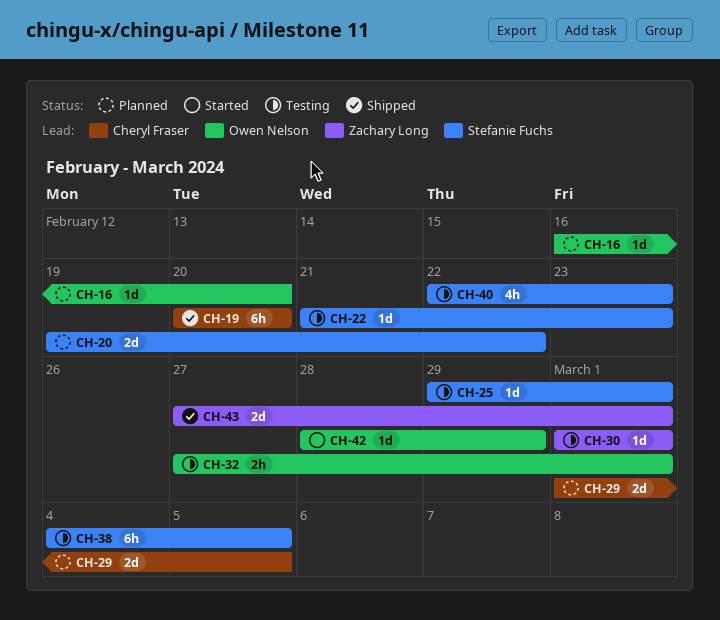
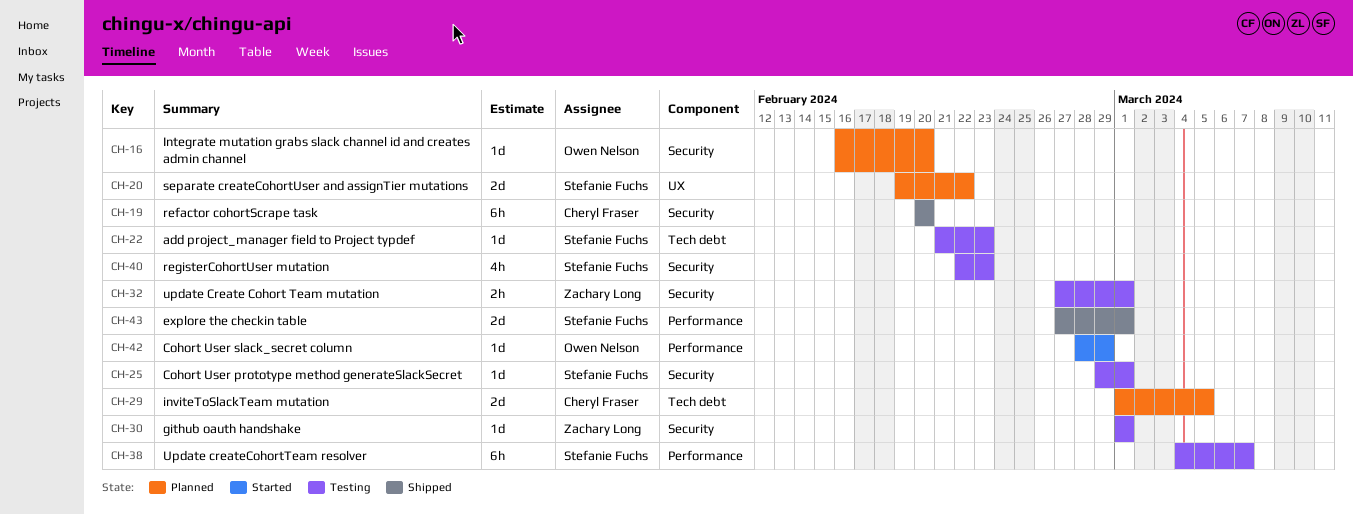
CH-32, owner: Owen Nelson -> Zachary Long
CH-38, due: Mar 5 -> Mar 7
CH-43, owner: Zachary Long -> Stefanie Fuchs

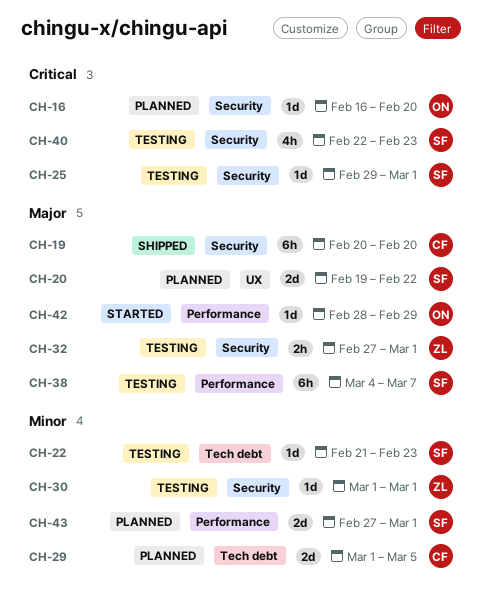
CH-43, status: Shipped -> Planned

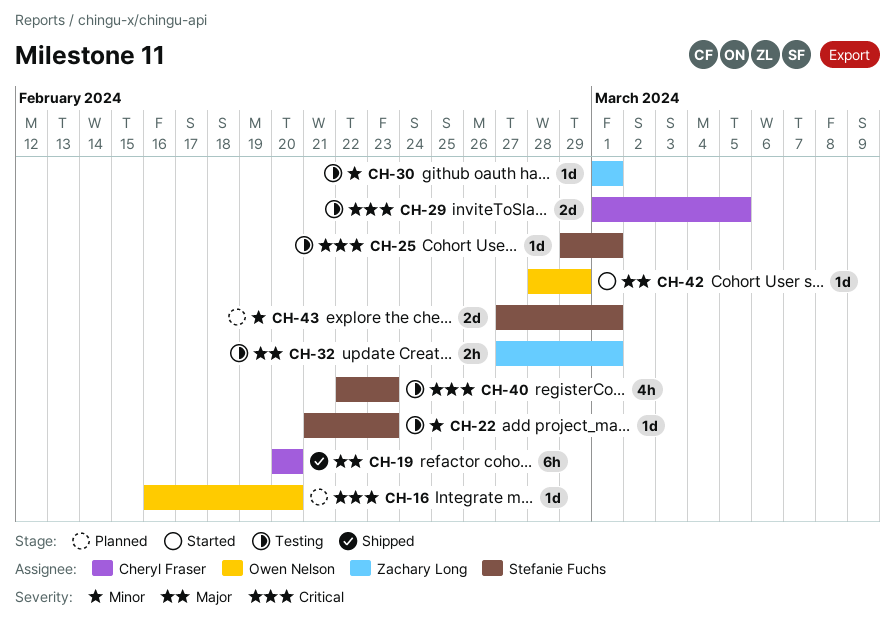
CH-20: present -> none
CH-29, status: Planned -> Testing
CH-29, priority: Minor -> Critical
CH-38: present -> none

